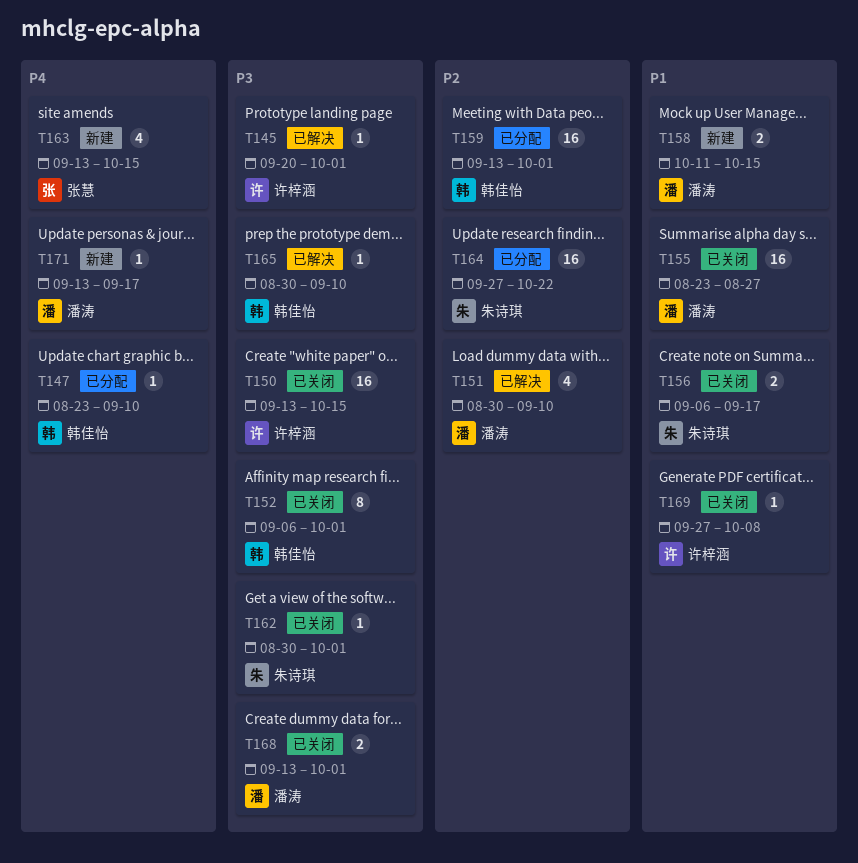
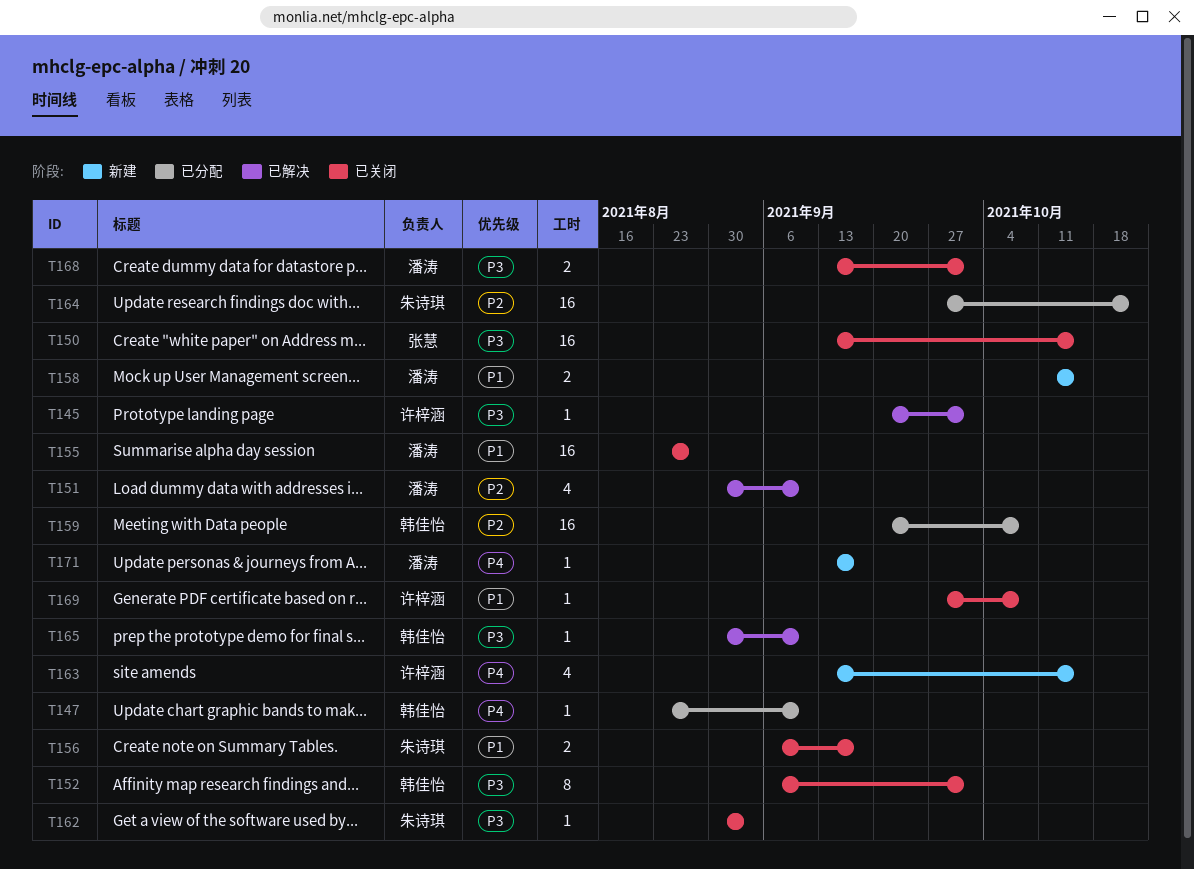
T150, owner: 许梓涵 -> 张慧
T159, start: Sep 13 -> Sep 20
T159, due: Oct 1 -> Oct 8
T162, due: Oct 1 -> Sep 3
T163, owner: 张慧 -> 许梓涵

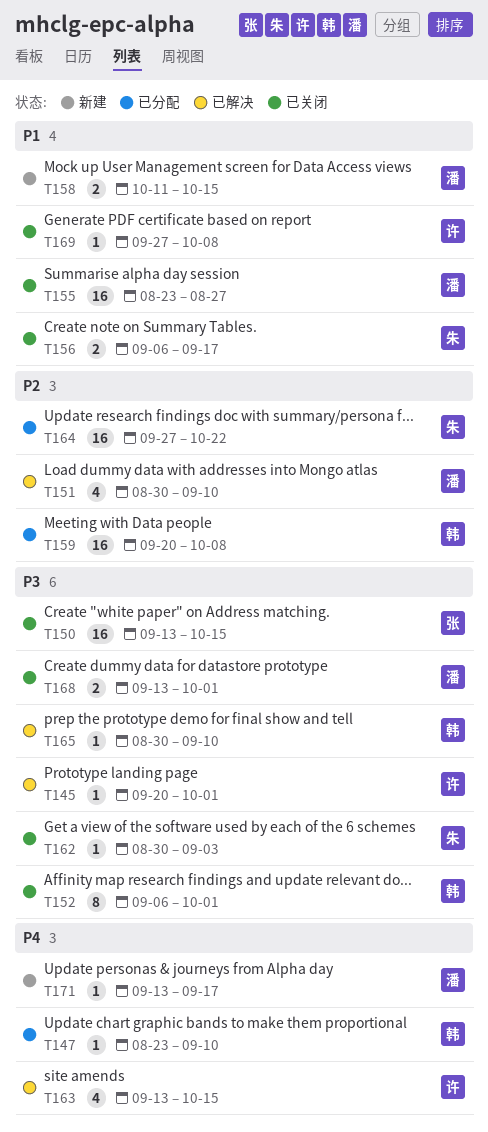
T163, status: 新建 -> 已解决

